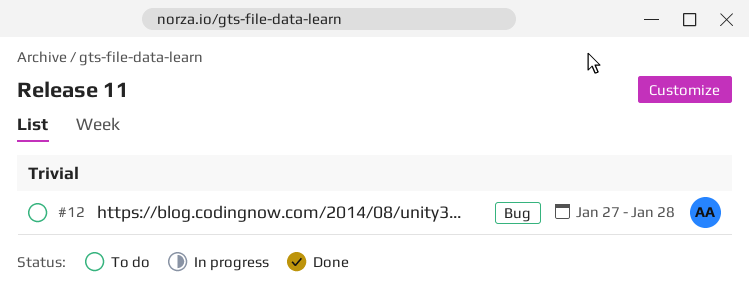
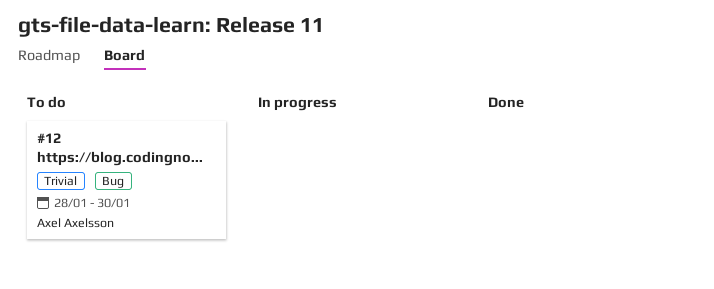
#12, start: Jan 27 -> Jan 28
#12, due: Jan 28 -> Jan 30

